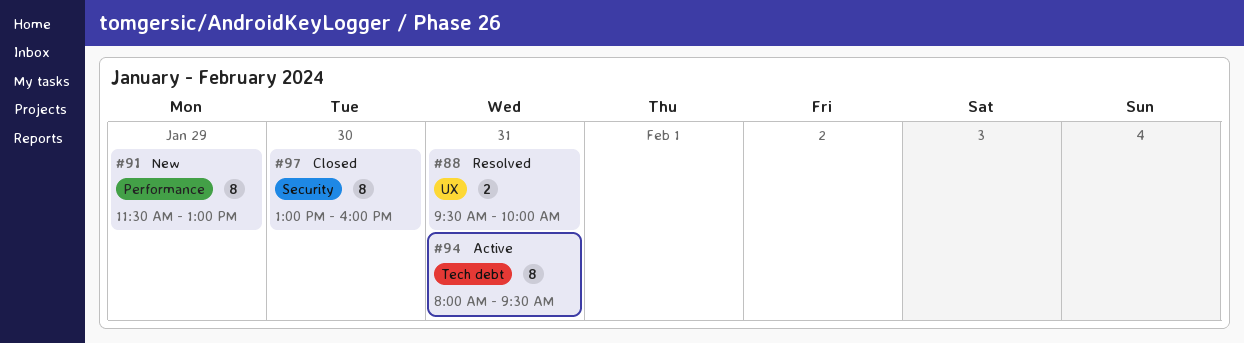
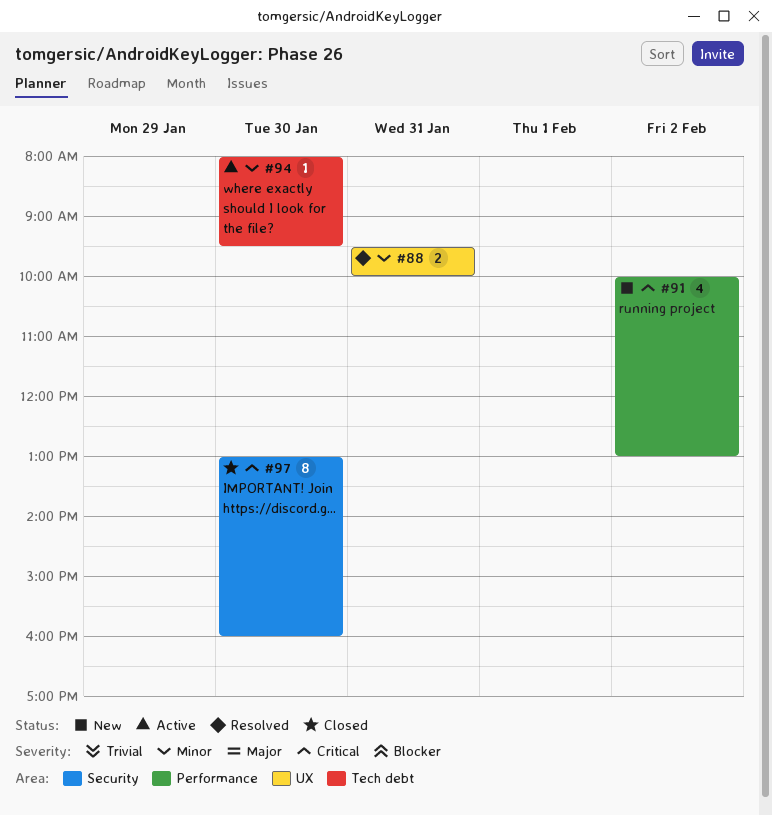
#91, estimate: 8 -> 4
#91, day: Jan 29 -> Feb 2
#91, begins: 11:30 -> 10:00
#94, estimate: 8 -> 1
#94, day: Jan 31 -> Jan 30

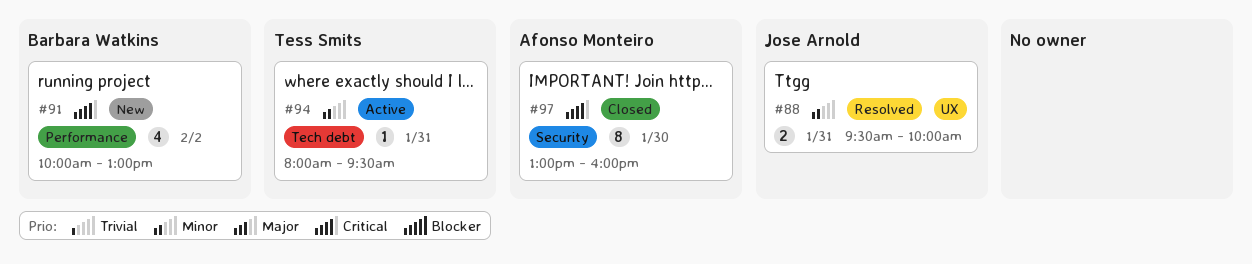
#94, day: Jan 30 -> Jan 31

